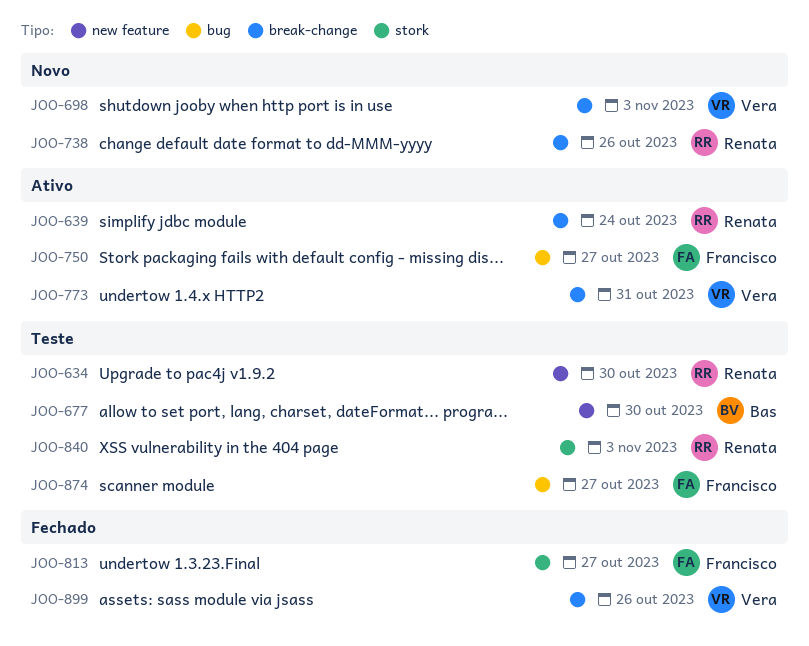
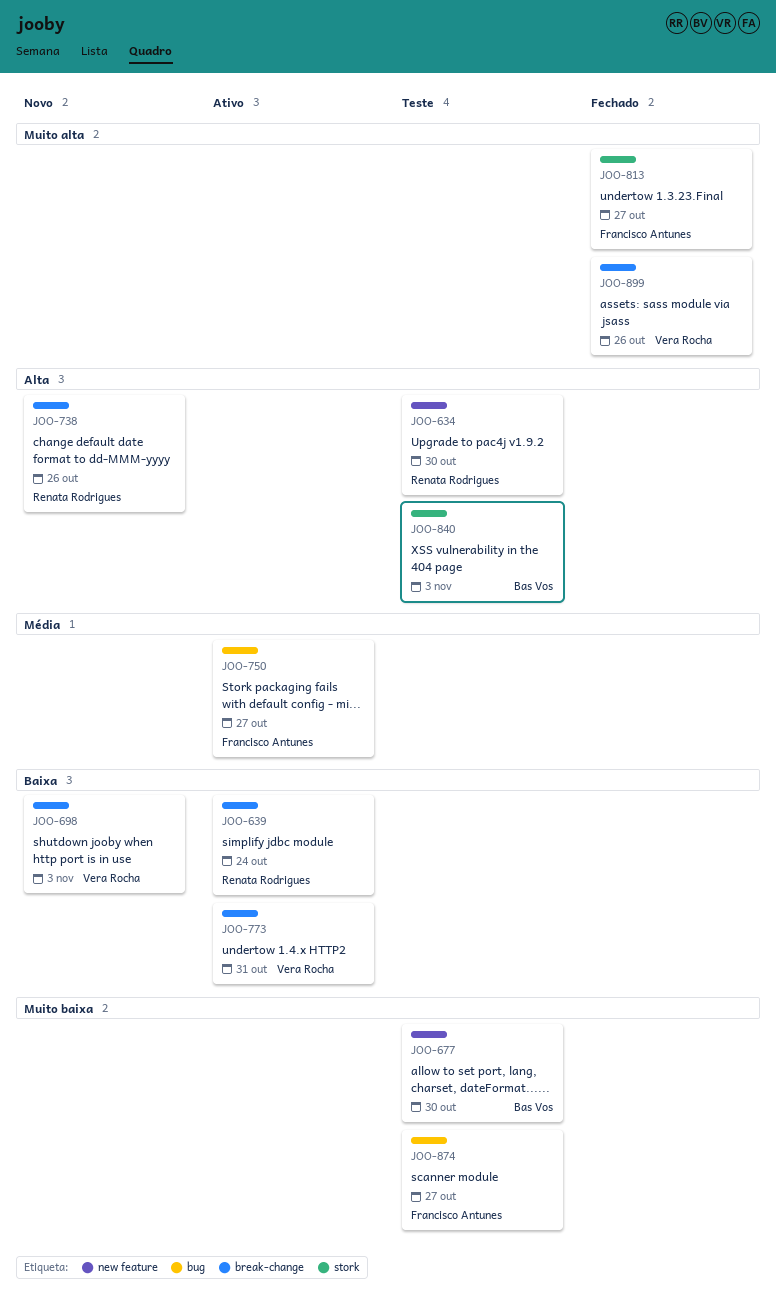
JOO-840, owner: Renata Rodrigues -> Bas Vos

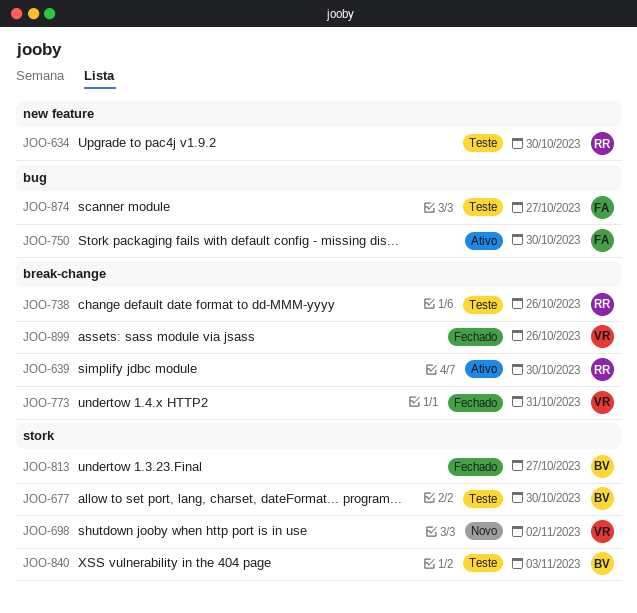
JOO-639, due: Oct 24 -> Oct 30
JOO-677, label: new feature -> stork
JOO-698, label: break-change -> stork
JOO-698, due: Nov 3 -> Nov 2
JOO-738, status: Novo -> Teste
JOO-750, due: Oct 27 -> Oct 30
JOO-773, status: Ativo -> Fechado
JOO-813, owner: Francisco Antunes -> Bas Vos

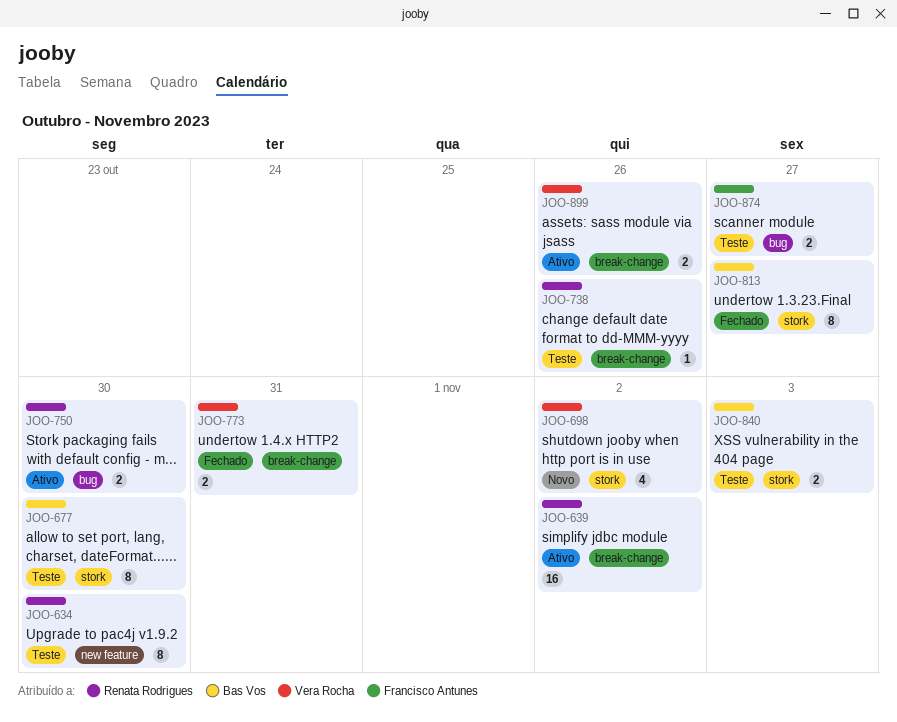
JOO-639, due: Oct 30 -> Nov 2
JOO-750, owner: Francisco Antunes -> Renata Rodrigues
JOO-899, status: Fechado -> Ativo

